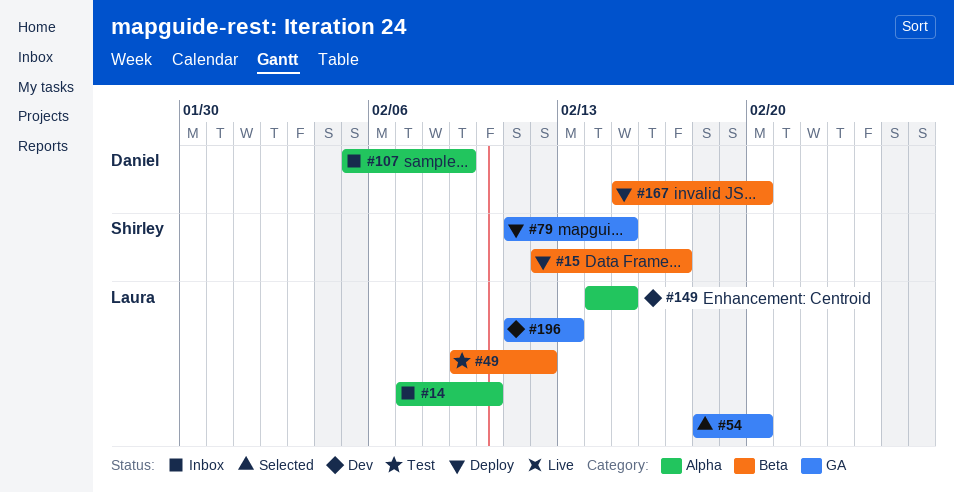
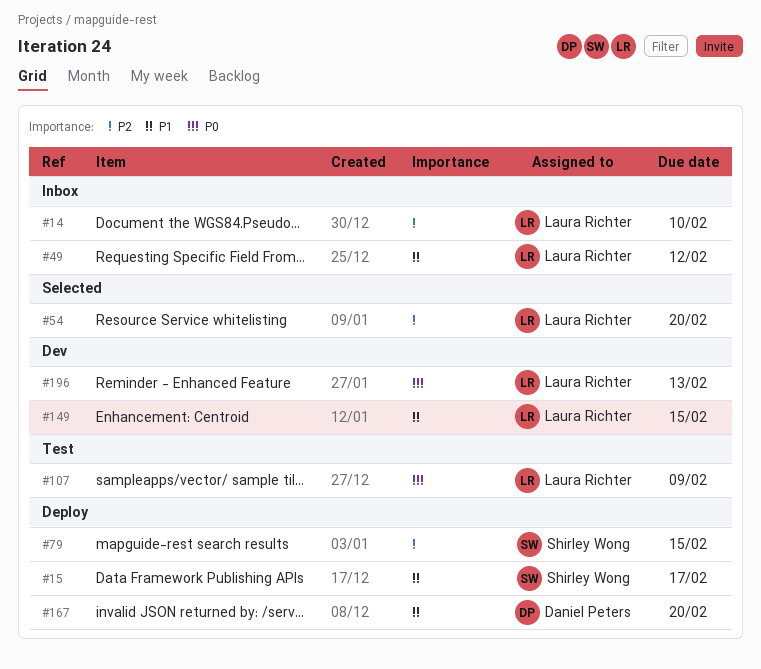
#49, status: Test -> Inbox
#107, status: Inbox -> Test
#107, owner: Daniel Peters -> Laura Richter

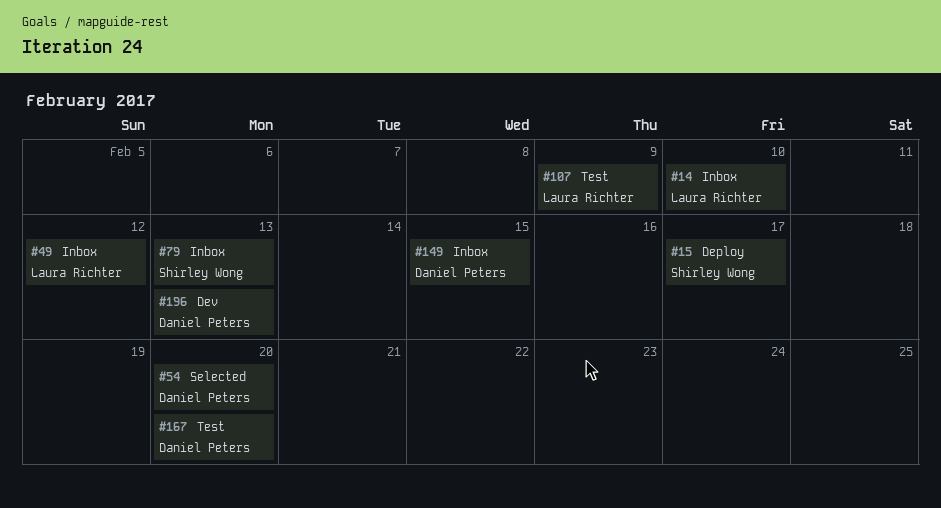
#54, owner: Laura Richter -> Daniel Peters
#79, status: Deploy -> Inbox
#79, due: Feb 15 -> Feb 13
#149, status: Dev -> Inbox
#149, owner: Laura Richter -> Daniel Peters
#167, status: Deploy -> Test
#196, owner: Laura Richter -> Daniel Peters

